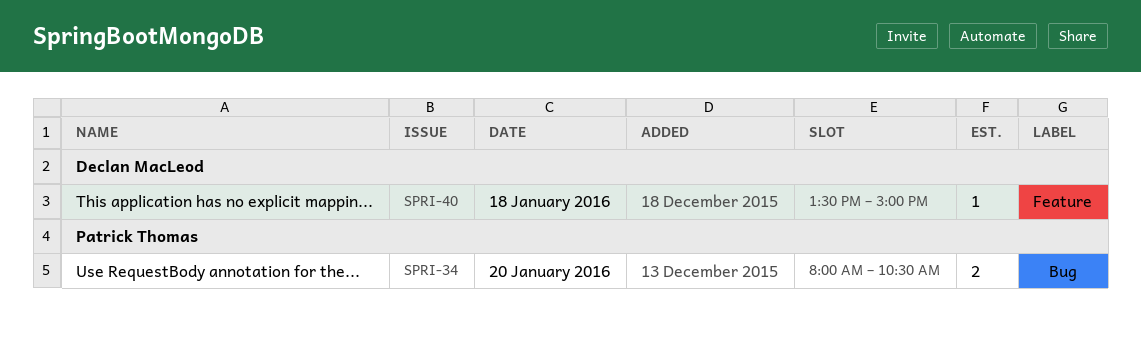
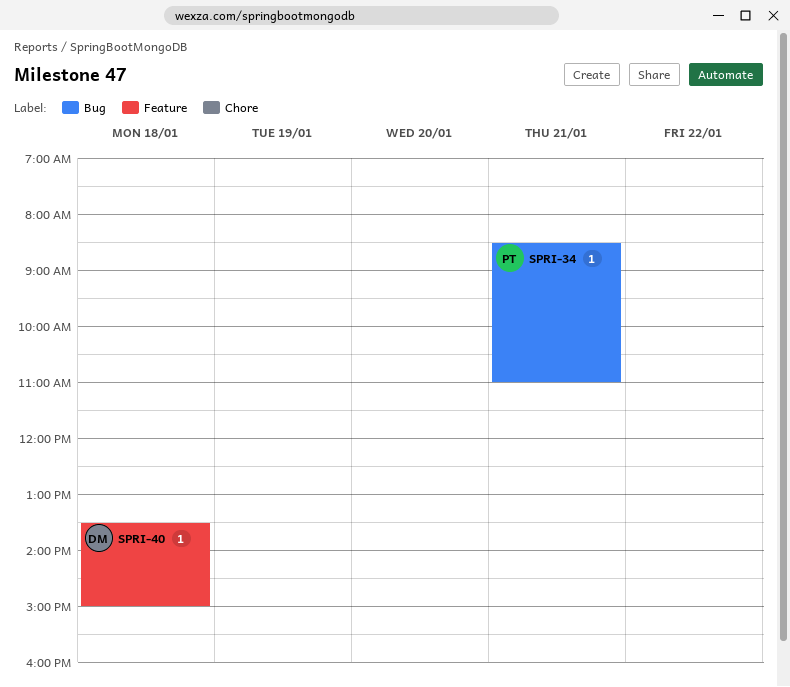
SPRI-34, estimate: 2 -> 1
SPRI-34, day: Jan 20 -> Jan 21
SPRI-34, begins: 08:00 -> 08:30
SPRI-34, ends: 10:30 -> 11:00

